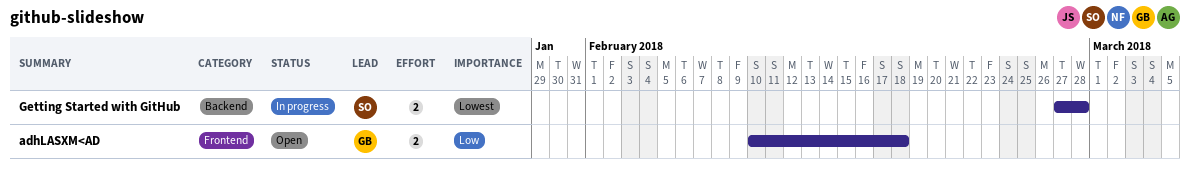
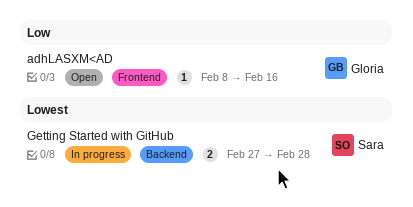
adhLASXM<AD, estimate: 2 -> 1
adhLASXM<AD, start: Feb 10 -> Feb 8
adhLASXM<AD, due: Feb 18 -> Feb 16

